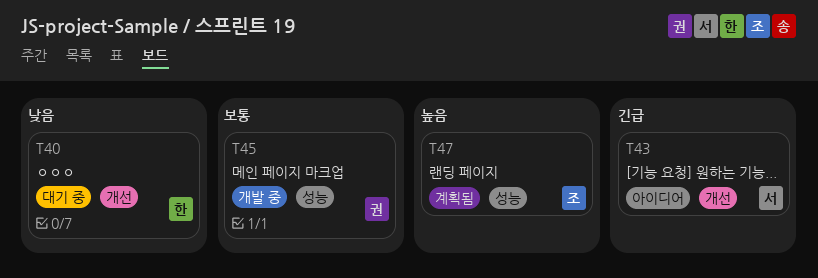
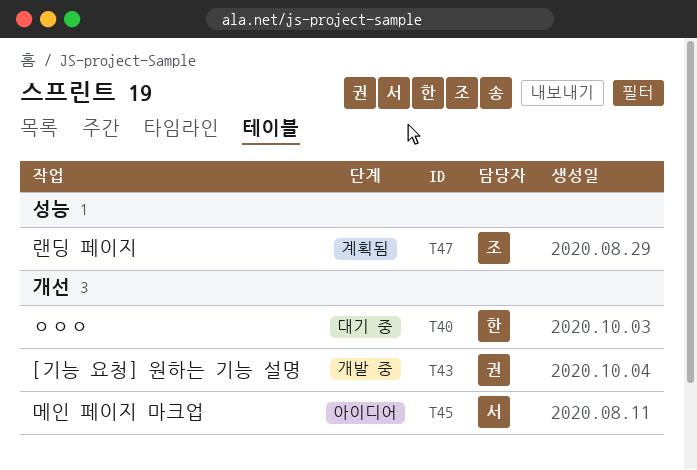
T43, status: 아이디어 -> 개발 중
T43, owner: 서 -> 권
T45, status: 개발 중 -> 아이디어
T45, owner: 권 -> 서
T45, label: 성능 -> 개선

